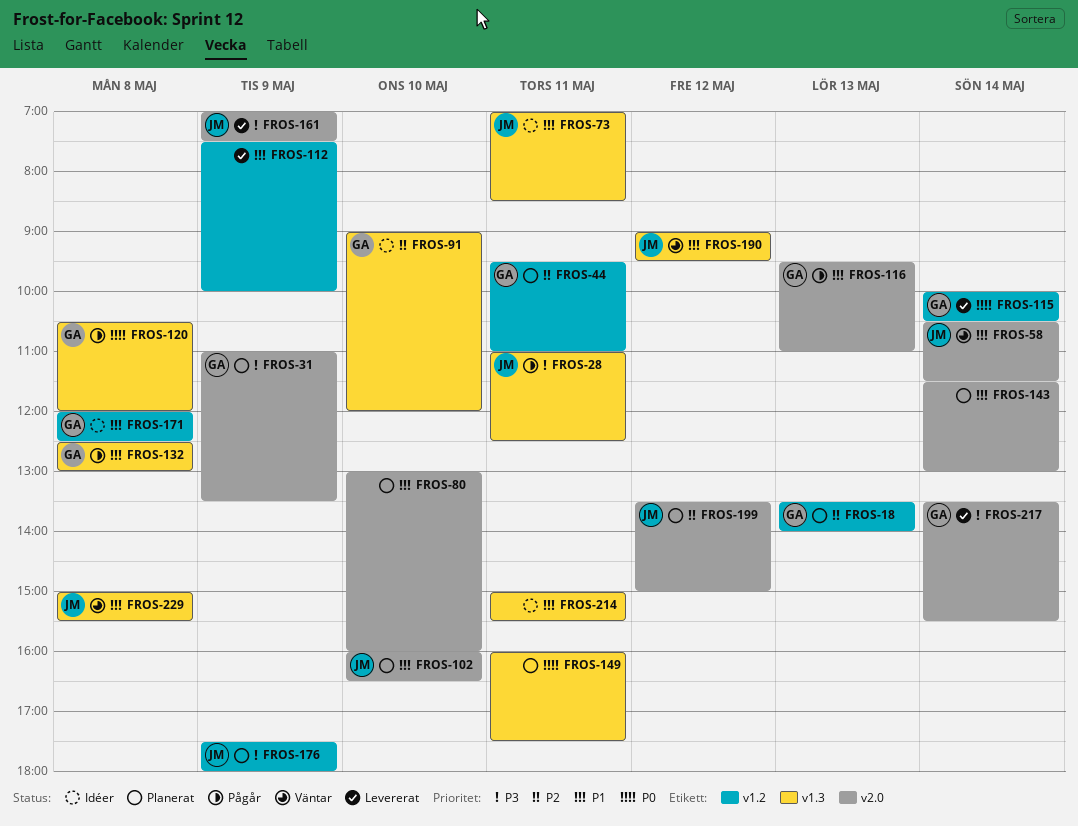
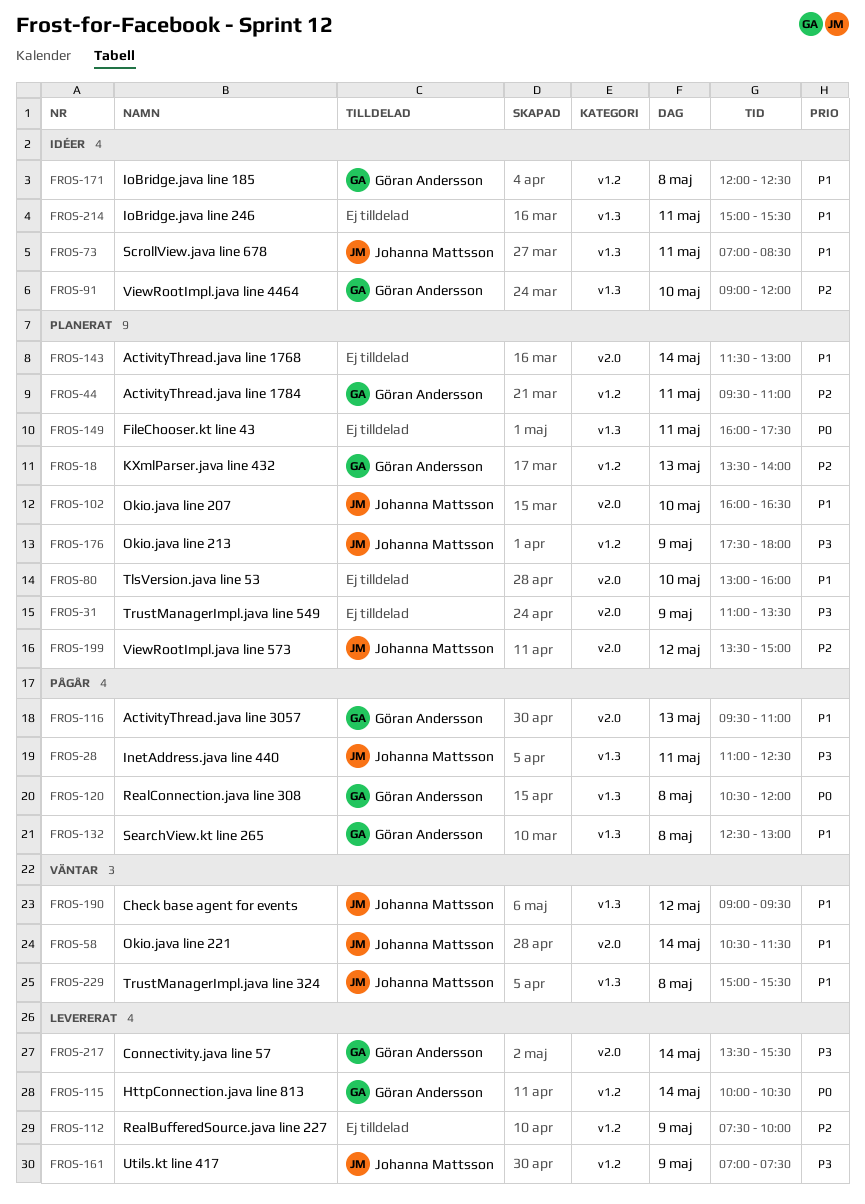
FROS-31, owner: Göran Andersson -> none
FROS-112, priority: P1 -> P2
FROS-161, label: v2.0 -> v1.2

